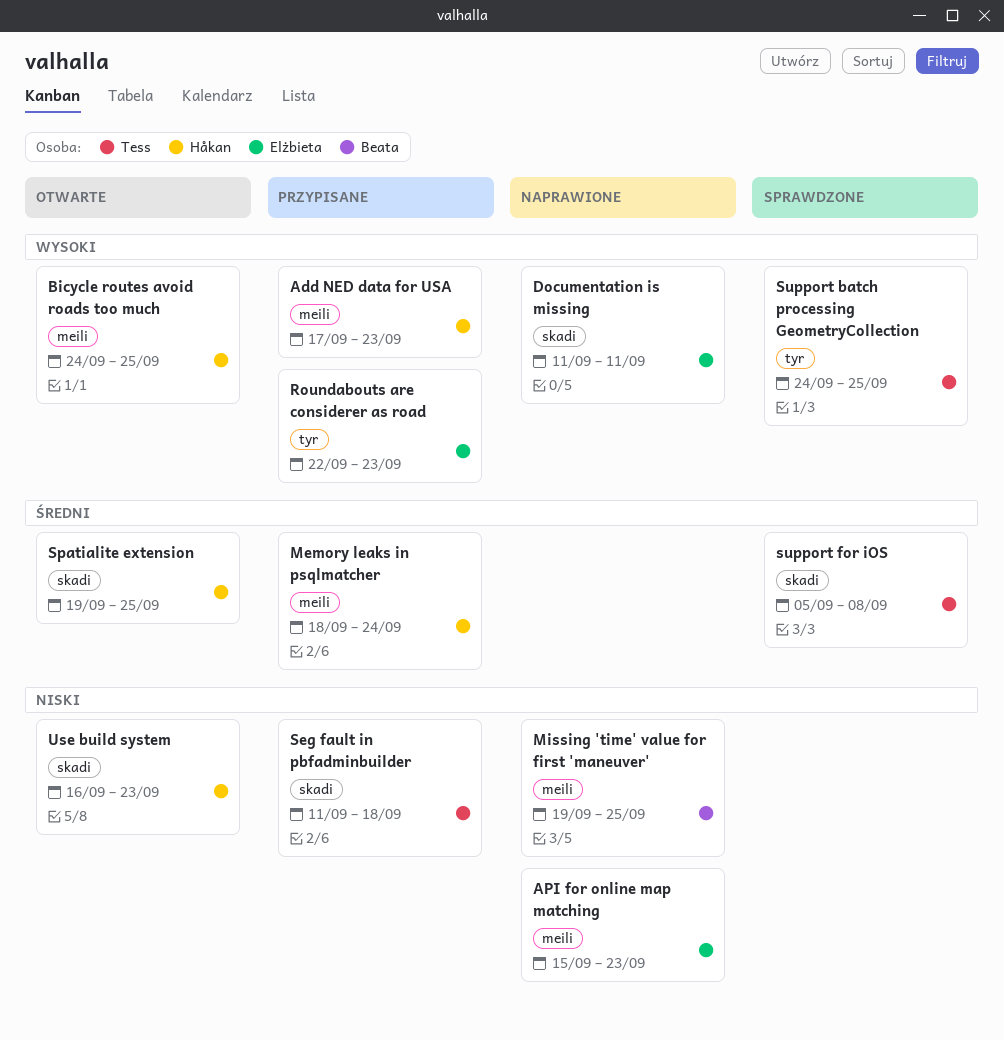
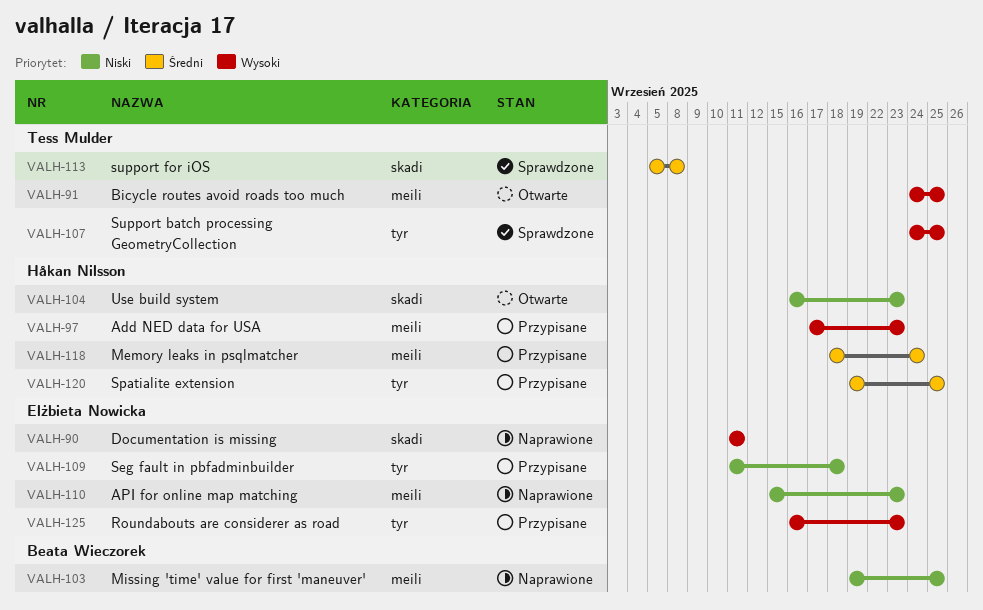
Bicycle routes avoid roads too much, owner: Håkan Nilsson -> Tess Mulder
Roundabouts are considerer as road, start: Sep 22 -> Sep 16
Seg fault in pbfadminbuilder, owner: Tess Mulder -> Elżbieta Nowicka
Seg fault in pbfadminbuilder, label: skadi -> tyr
Spatialite extension, status: Otwarte -> Przypisane
Spatialite extension, label: skadi -> tyr

